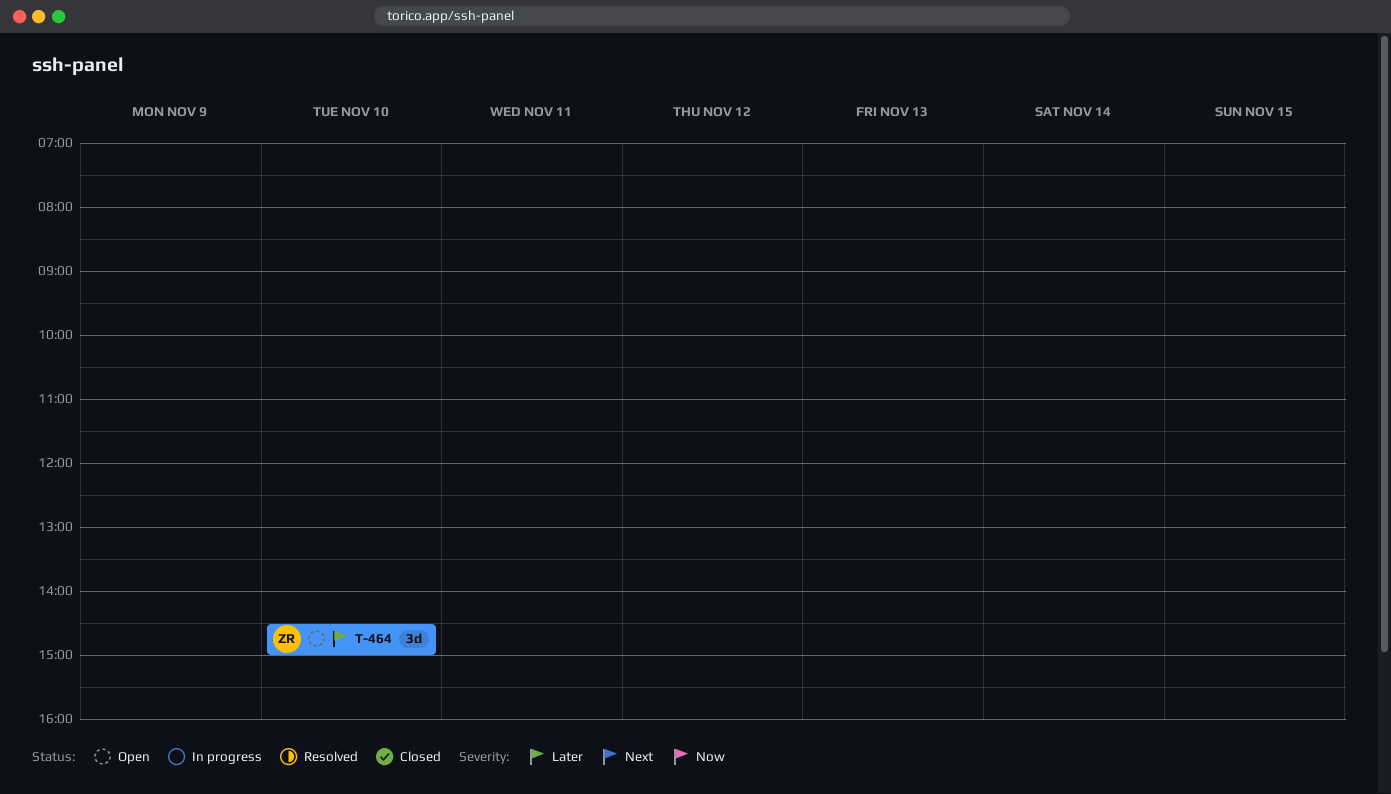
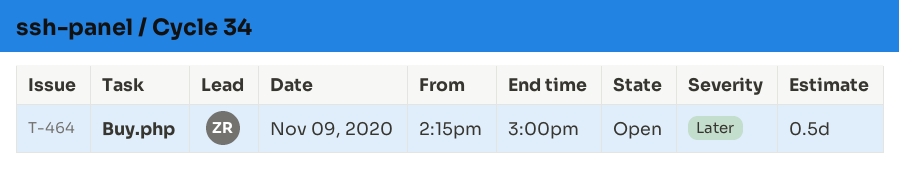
T-464, estimate: 3d -> 0.5d
T-464, day: Nov 10 -> Nov 9
T-464, begins: 14:30 -> 14:15

